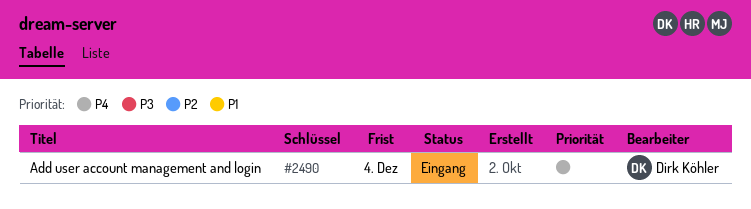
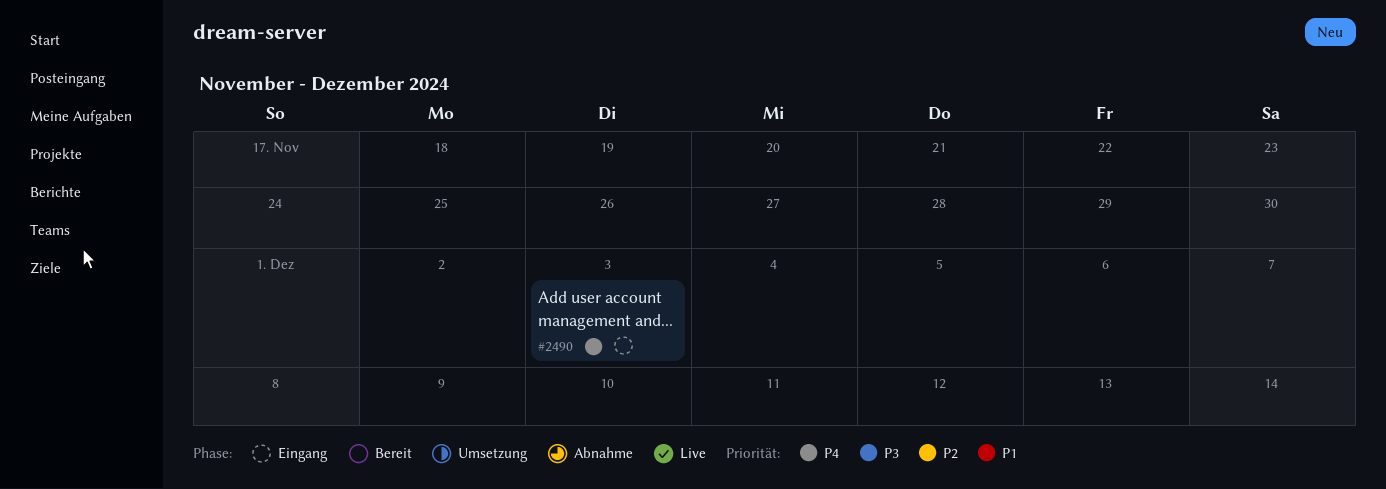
#2490, due: Dec 4 -> Dec 3

